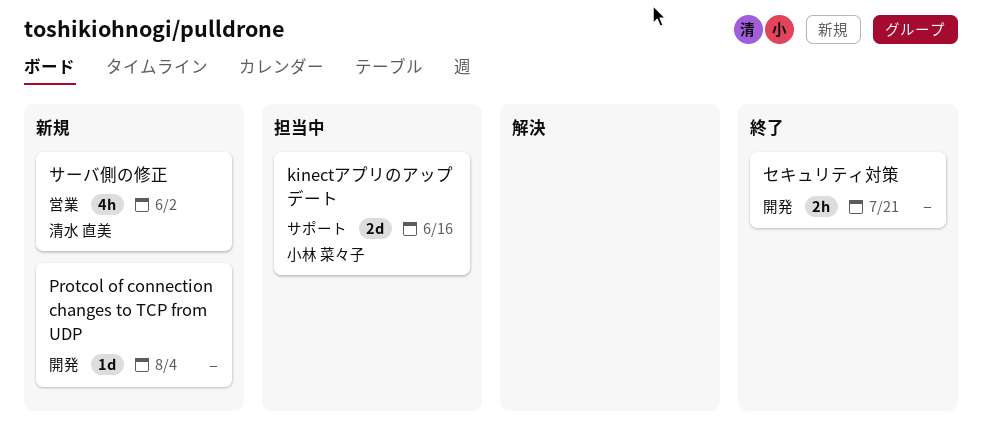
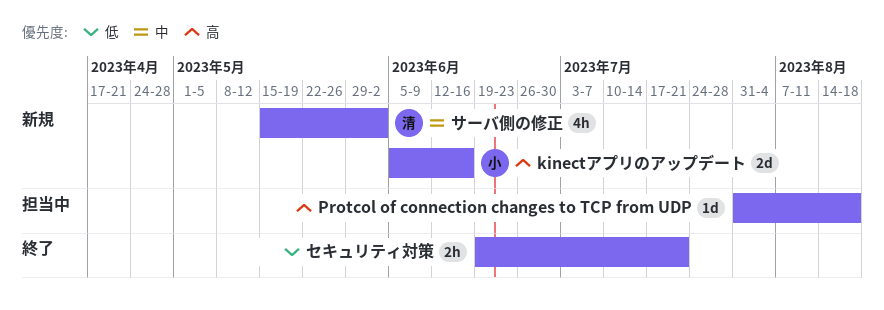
kinectアプリのアップデート, status: 担当中 -> 新規
Protcol of connection changes to TCP from UDP, status: 新規 -> 担当中
Protcol of connection changes to TCP from UDP, due: Aug 4 -> Aug 18

